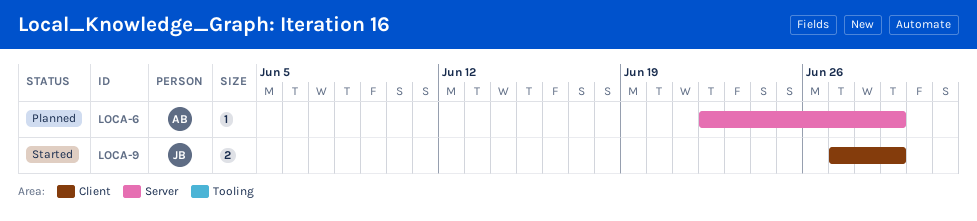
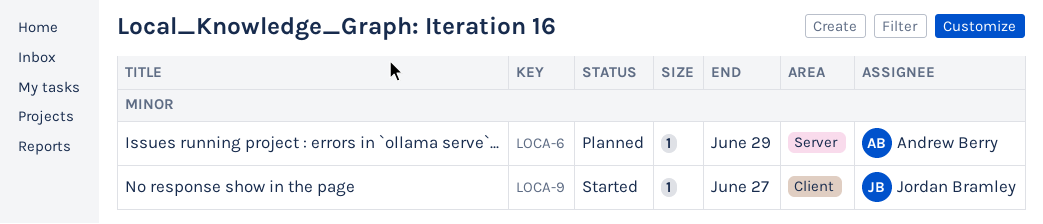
LOCA-9, estimate: 2 -> 1
LOCA-9, due: Jun 29 -> Jun 27

